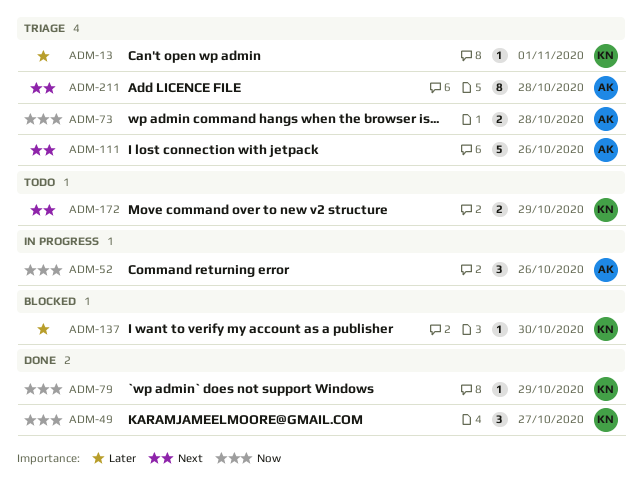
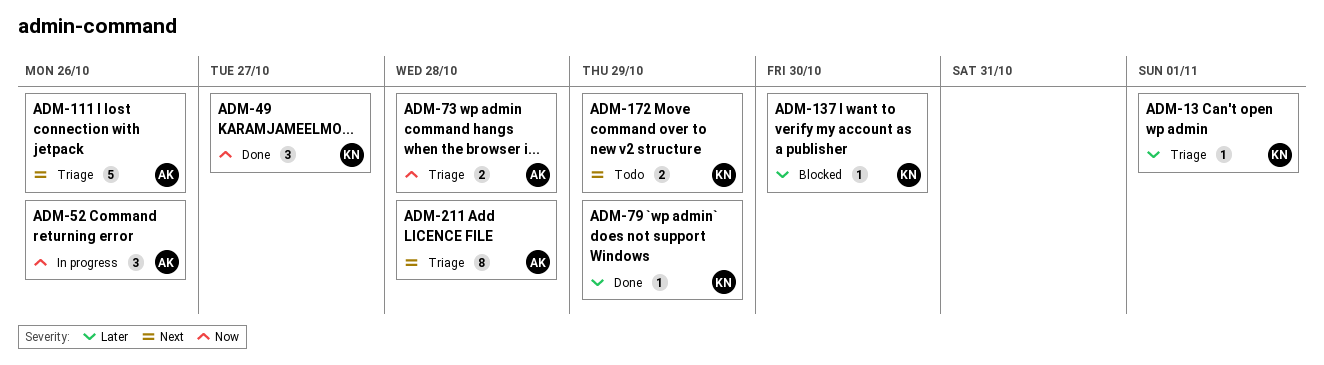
ADM-79, priority: Now -> Later

